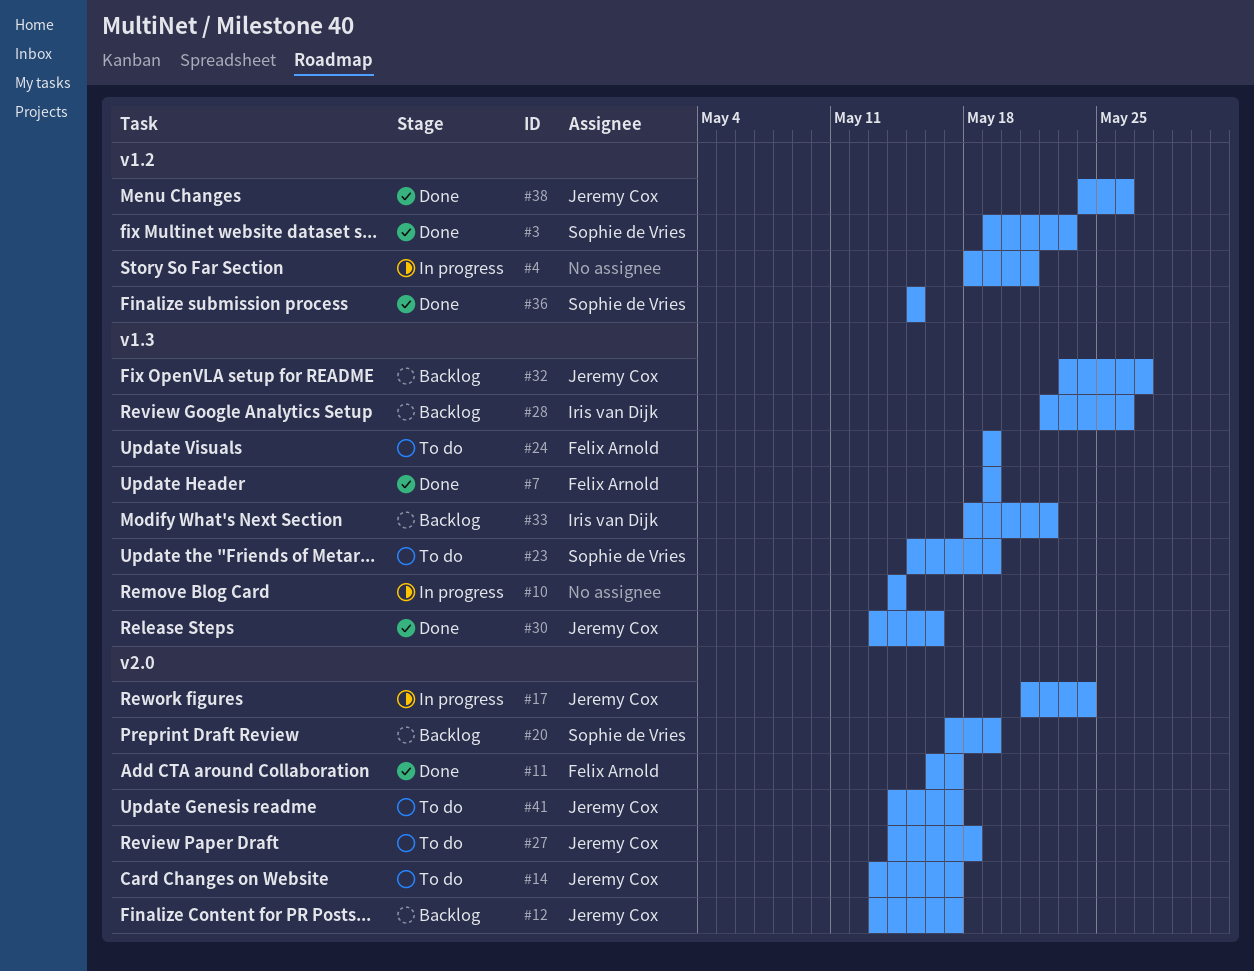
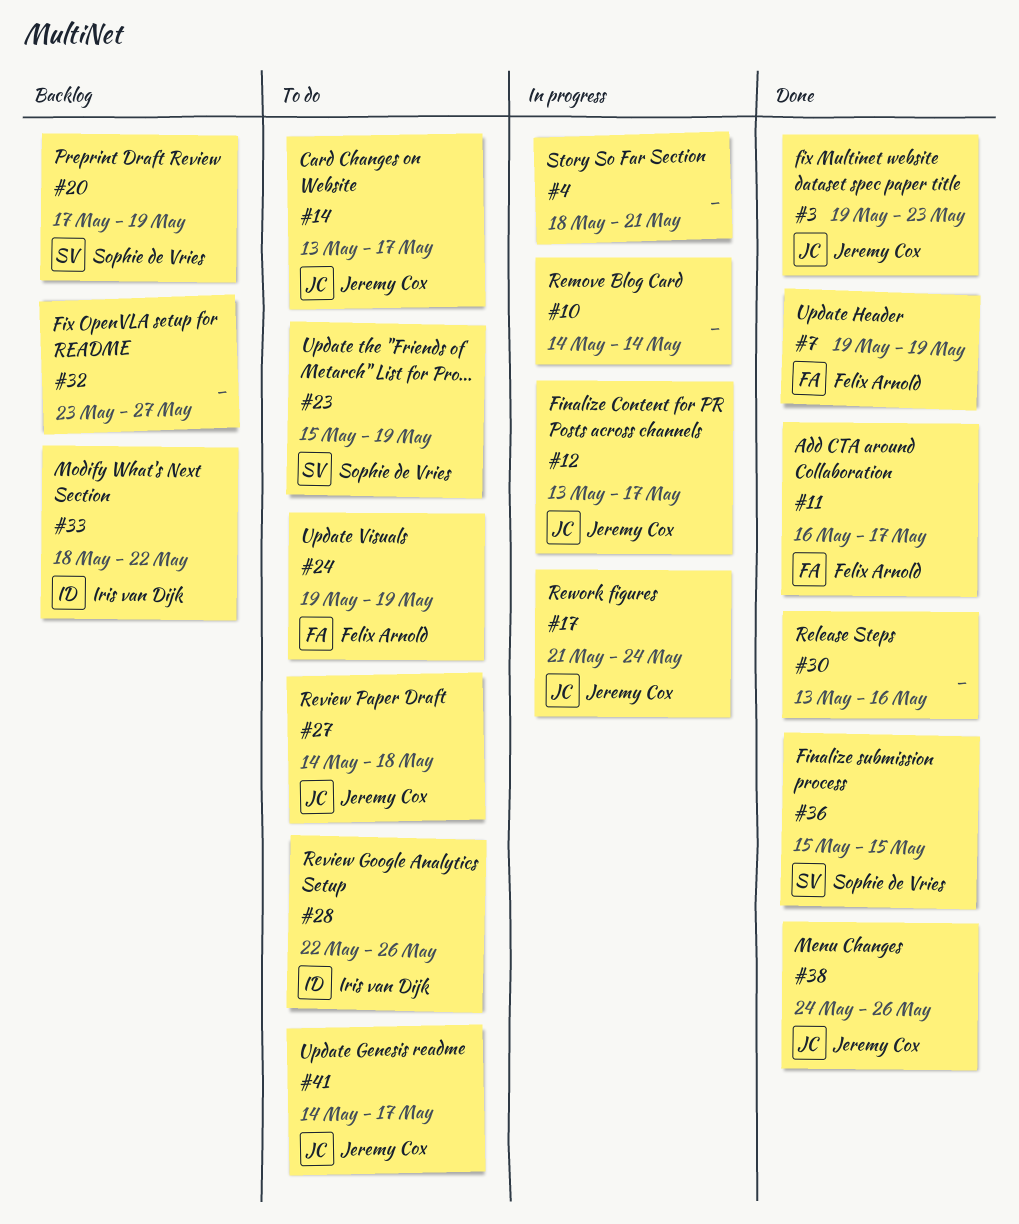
#3, owner: Sophie de Vries -> Jeremy Cox
#12, status: Backlog -> In progress
#28, status: Backlog -> To do
#30, owner: Jeremy Cox -> none
#32, owner: Jeremy Cox -> none

